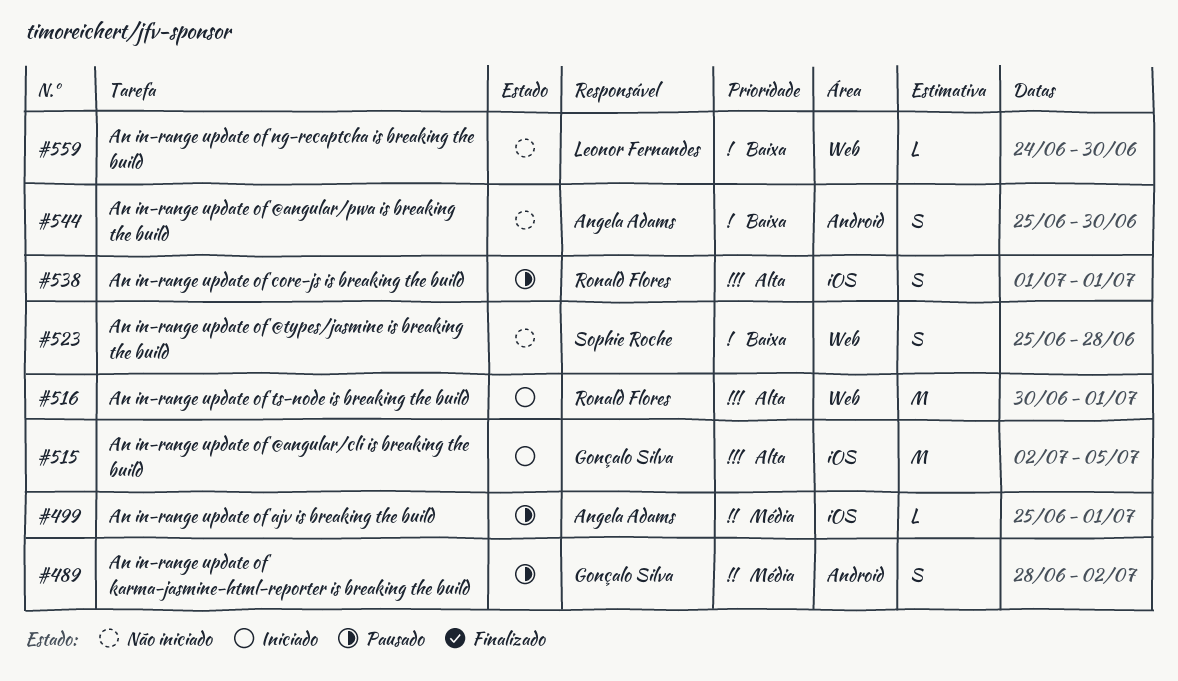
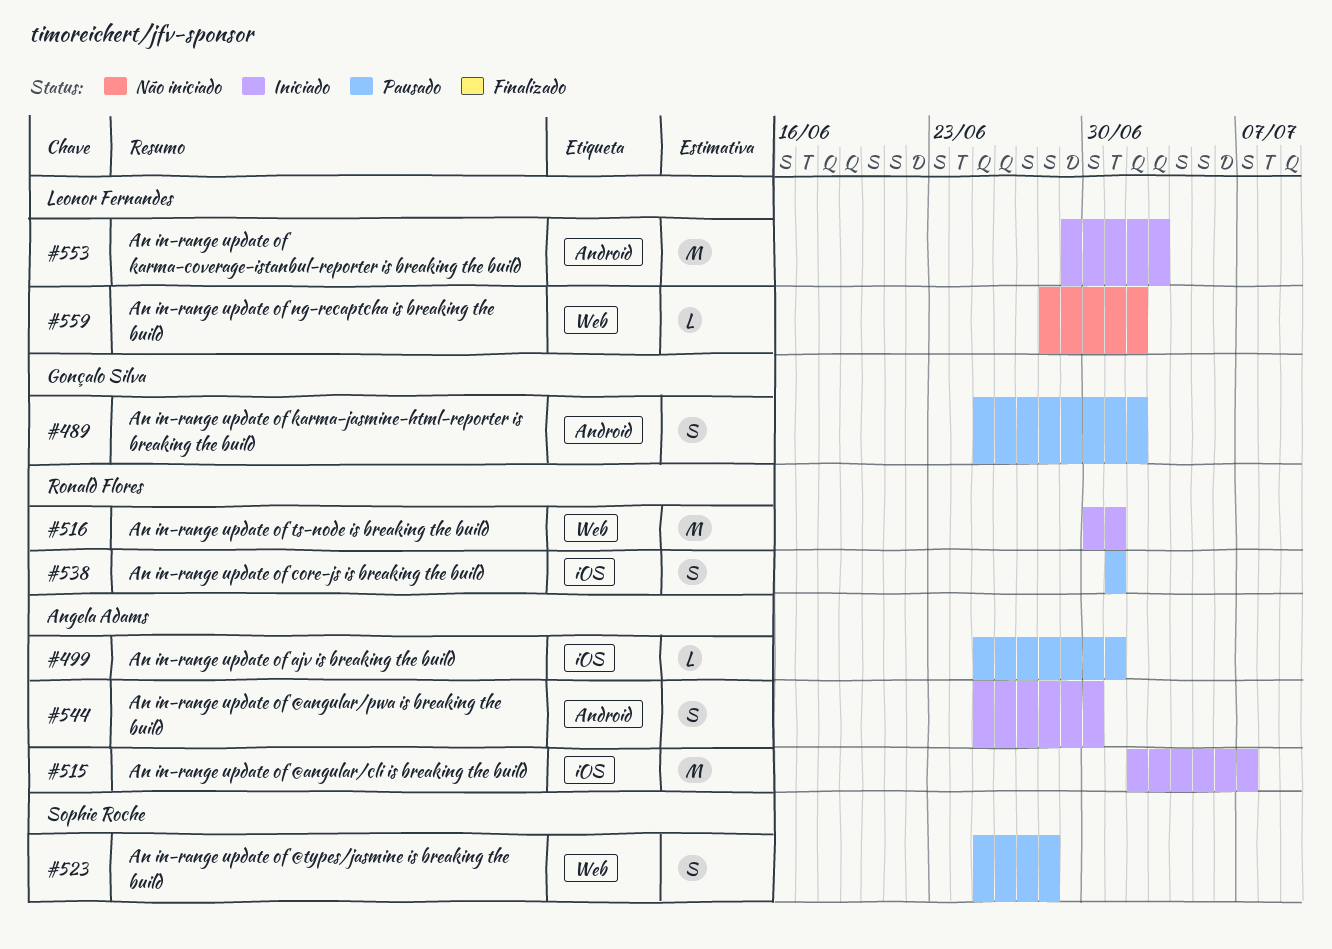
#489, start: Jun 28 -> Jun 25
#515, owner: Gonçalo Silva -> Angela Adams
#515, due: Jul 5 -> Jul 7
#523, status: Não iniciado -> Pausado
#544, status: Não iniciado -> Iniciado
#553: none -> present
#559, start: Jun 24 -> Jun 28
#559, due: Jun 30 -> Jul 2

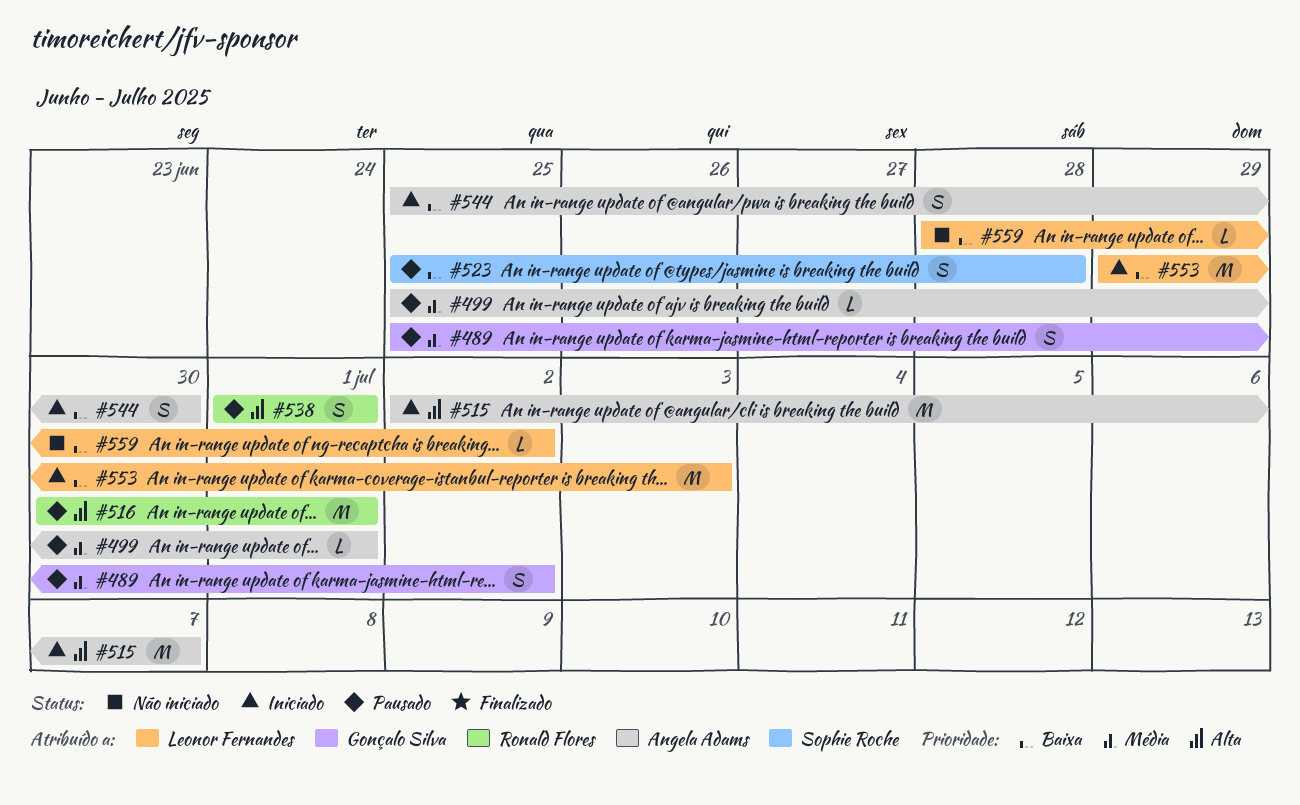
#516, status: Iniciado -> Pausado

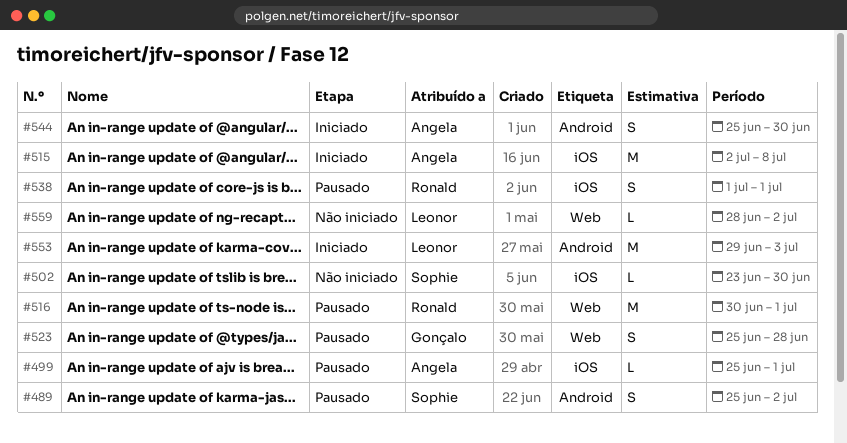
#489, owner: Gonçalo Silva -> Sophie Roche
#502: none -> present
#515, due: Jul 7 -> Jul 8
#523, owner: Sophie Roche -> Gonçalo Silva

